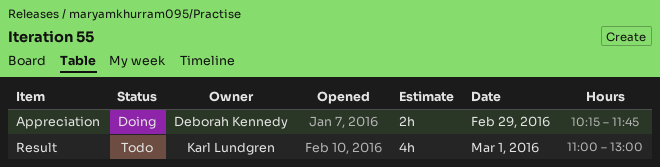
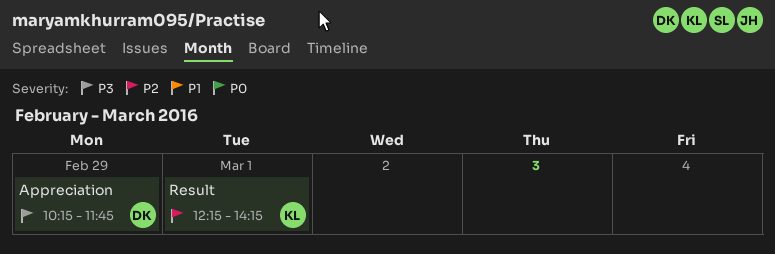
Result, begins: 11:00 -> 12:15
Result, ends: 13:00 -> 14:15

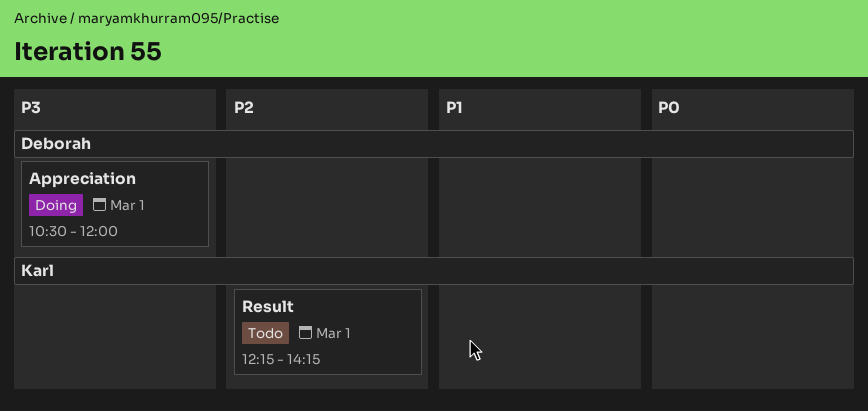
Appreciation, day: Feb 29 -> Mar 1
Appreciation, begins: 10:15 -> 10:30
Appreciation, ends: 11:45 -> 12:00

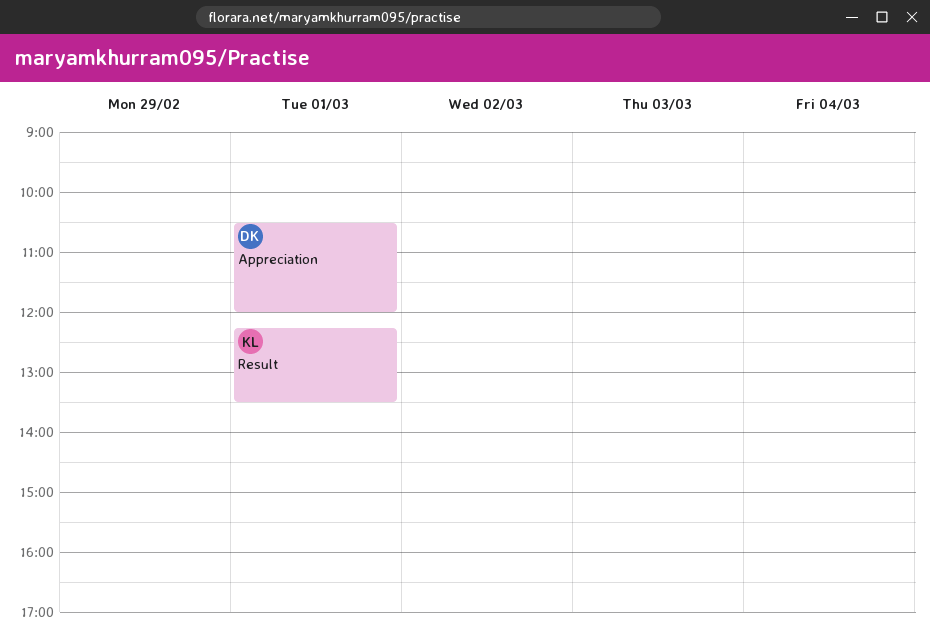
Result, ends: 14:15 -> 13:30

